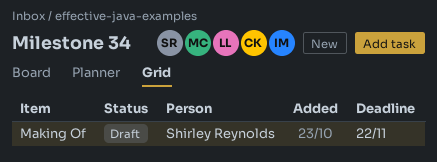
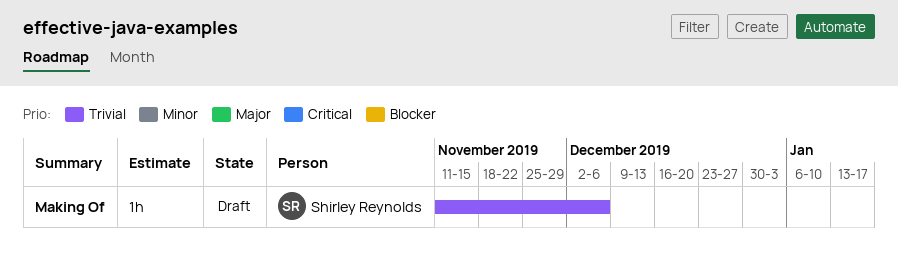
Making Of, due: Nov 22 -> Dec 6

